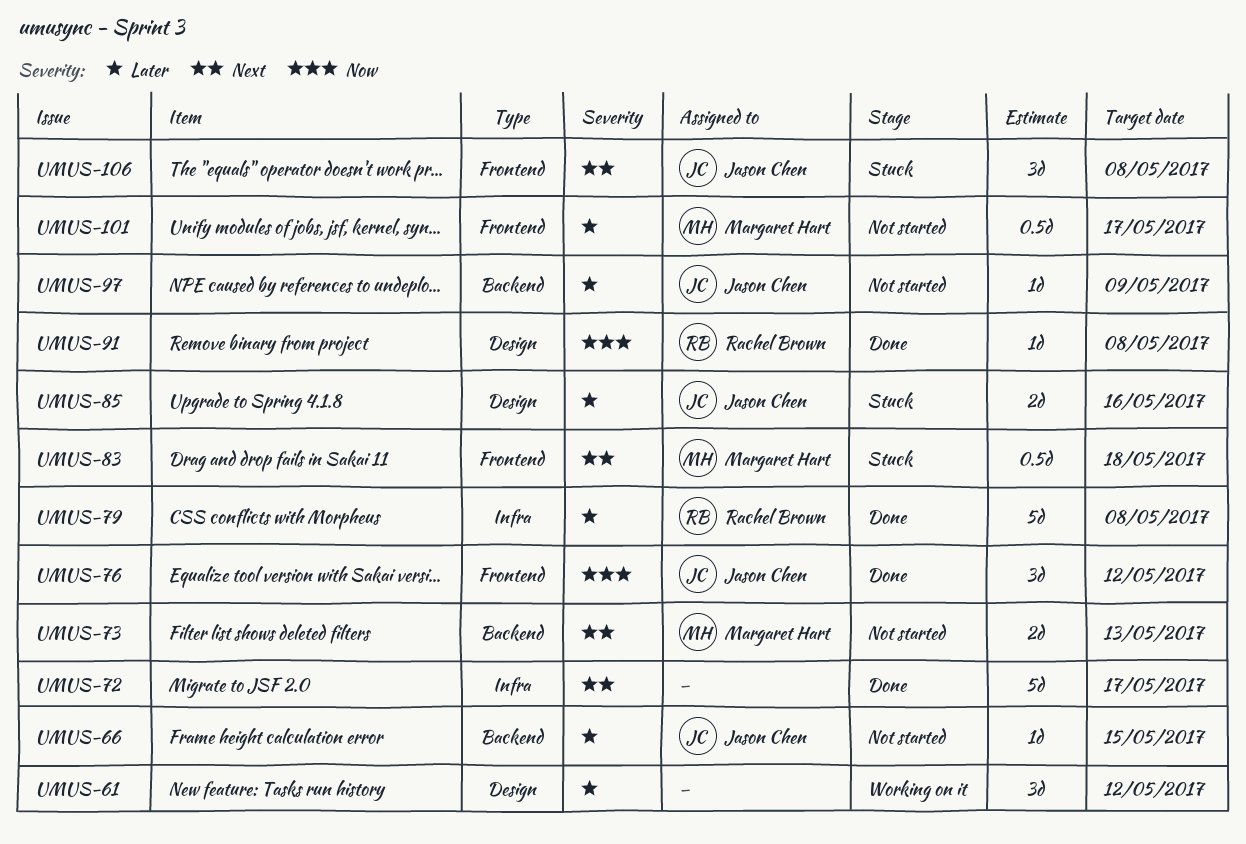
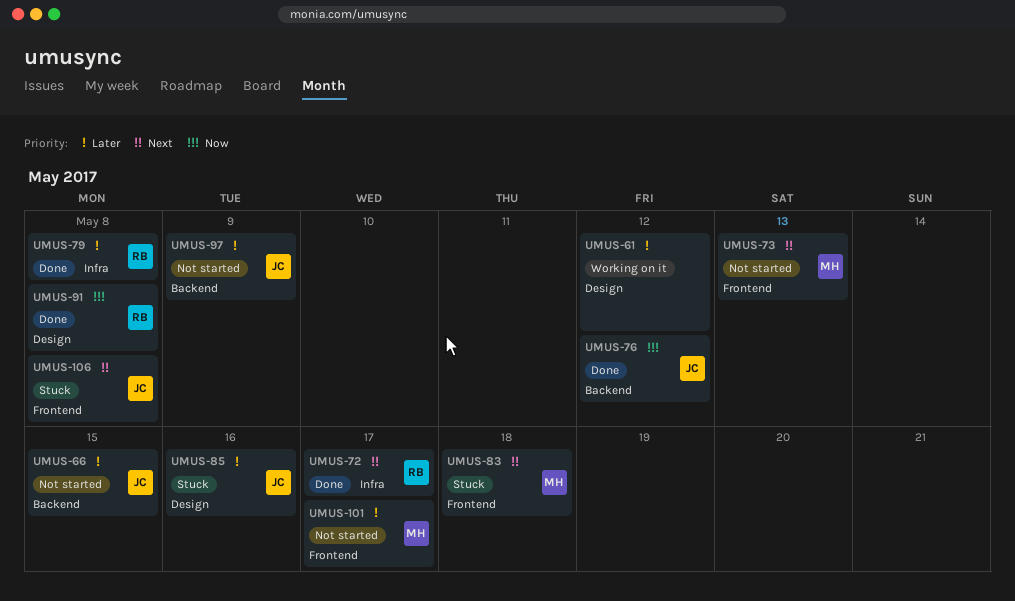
UMUS-72, owner: none -> Rachel Brown
UMUS-73, label: Backend -> Frontend
UMUS-76, label: Frontend -> Backend

